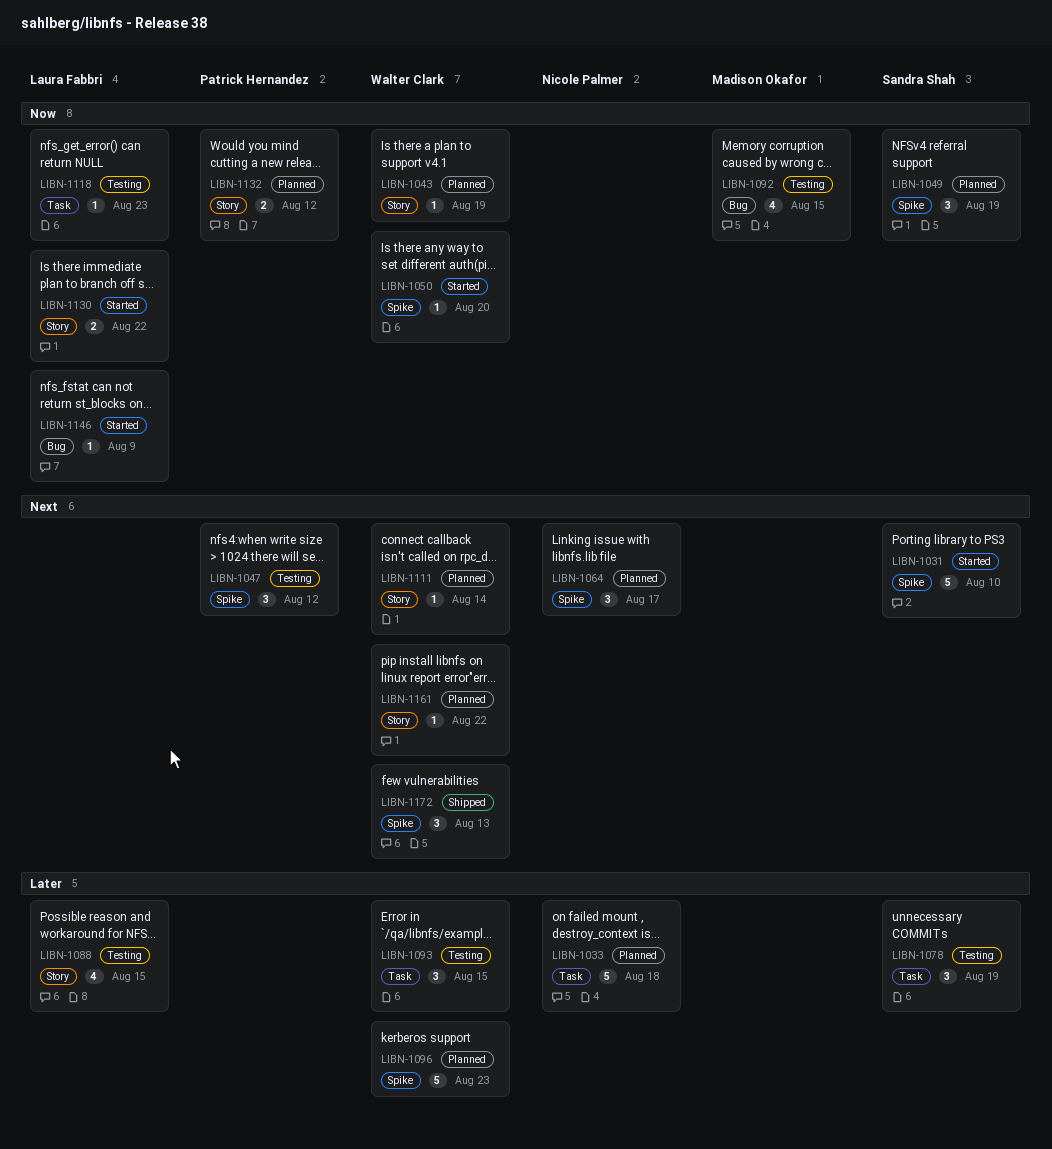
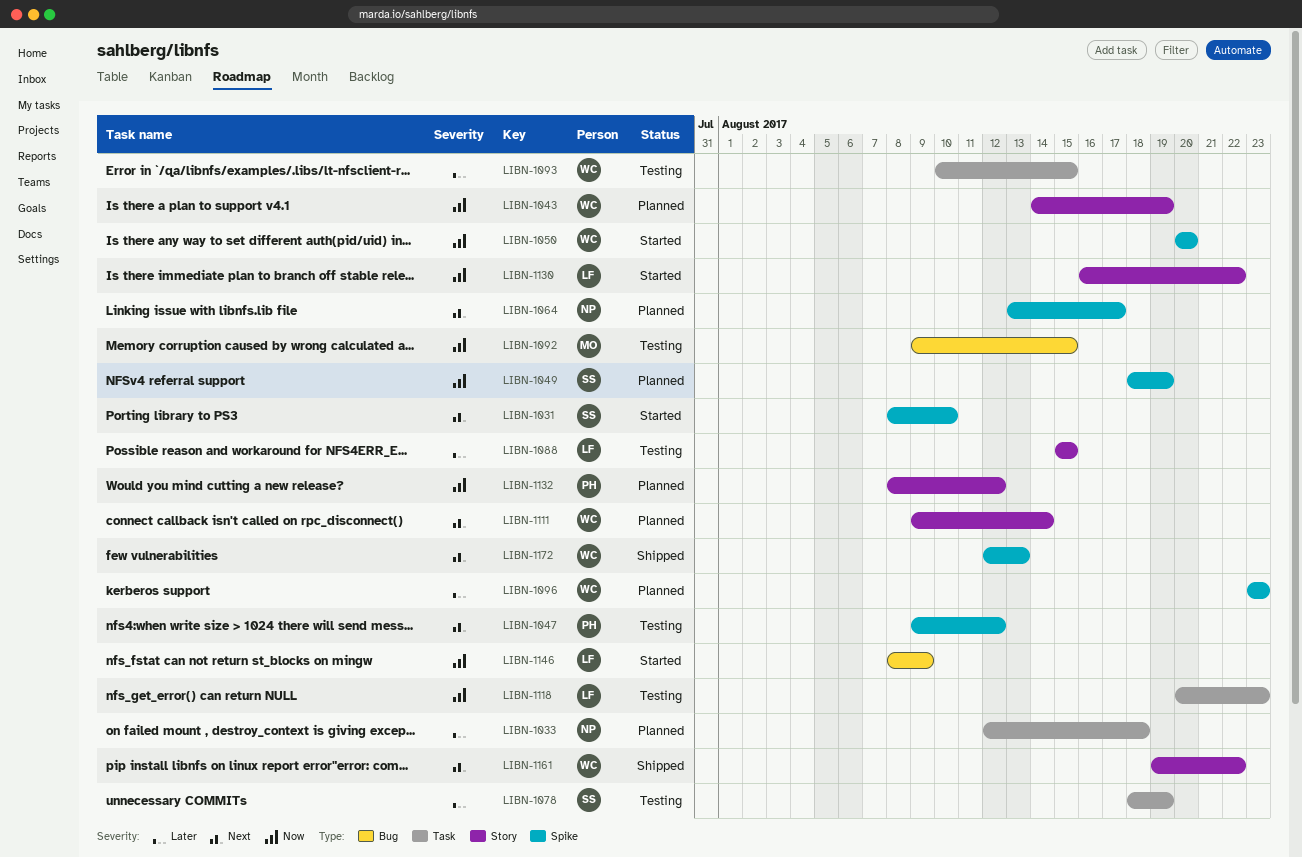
LIBN-1161, status: Planned -> Shipped

